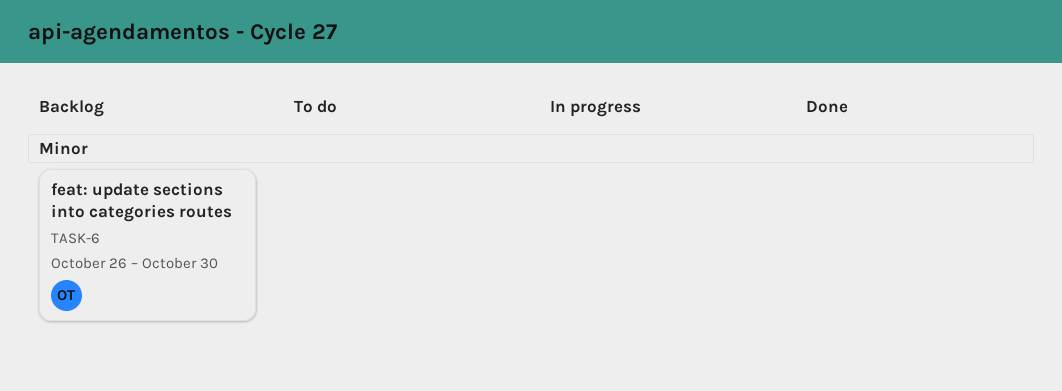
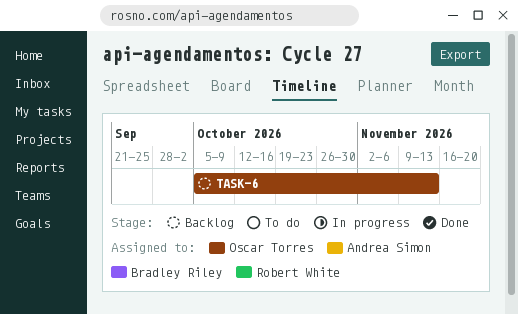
TASK-6, start: Oct 26 -> Oct 5
TASK-6, due: Oct 30 -> Nov 13

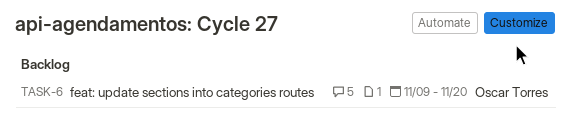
TASK-6, start: Oct 5 -> Nov 9
TASK-6, due: Nov 13 -> Nov 20

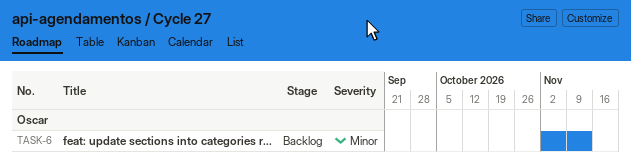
TASK-6, start: Nov 9 -> Nov 2
TASK-6, due: Nov 20 -> Nov 13

